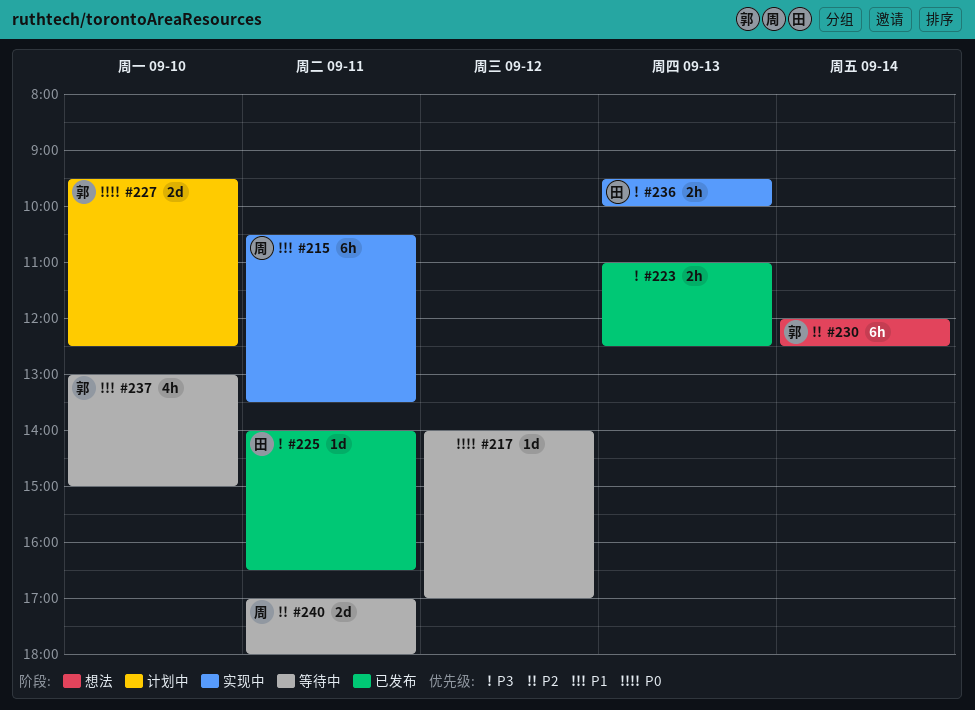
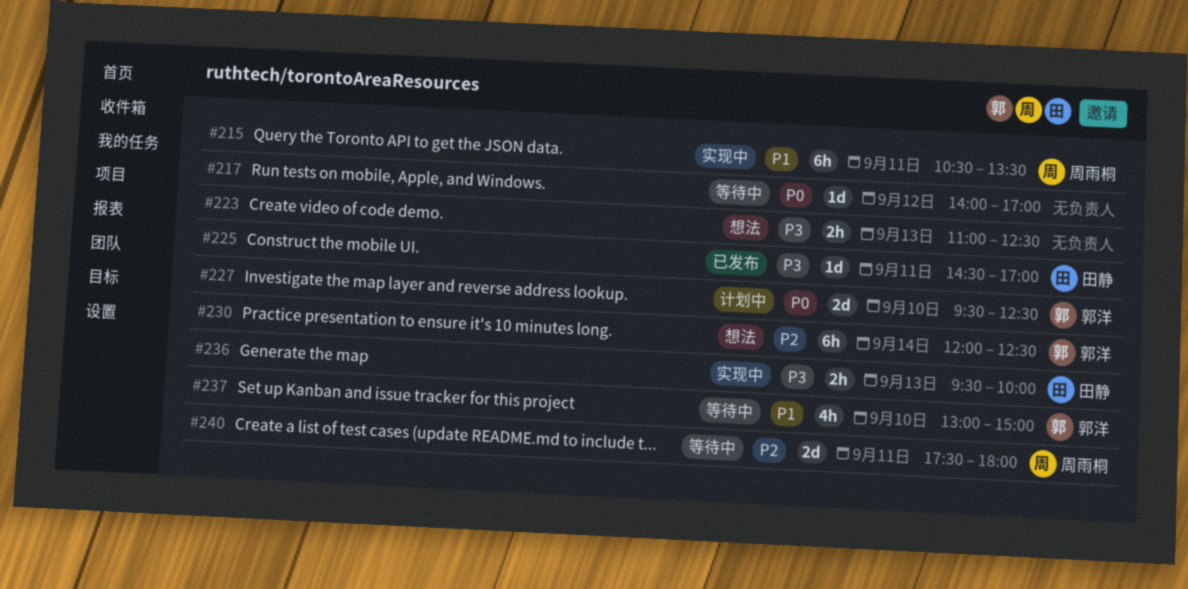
#223, status: 已发布 -> 想法
#225, begins: 14:00 -> 14:30
#225, ends: 16:30 -> 17:00
#240, begins: 17:00 -> 17:30

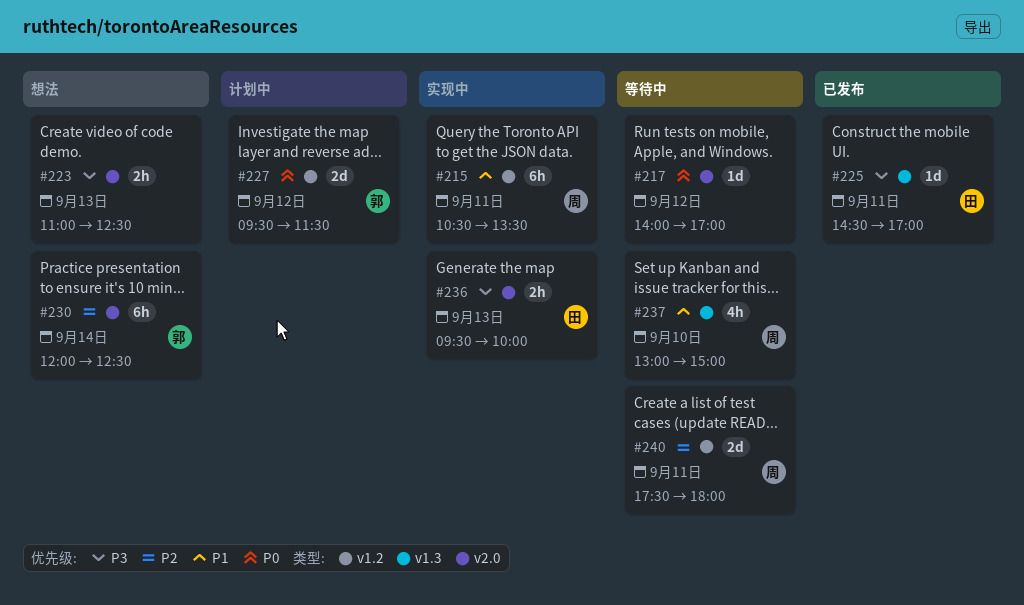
#227, day: Sep 10 -> Sep 12
#227, ends: 12:30 -> 11:30
#237, owner: 郭洋 -> 周雨桐

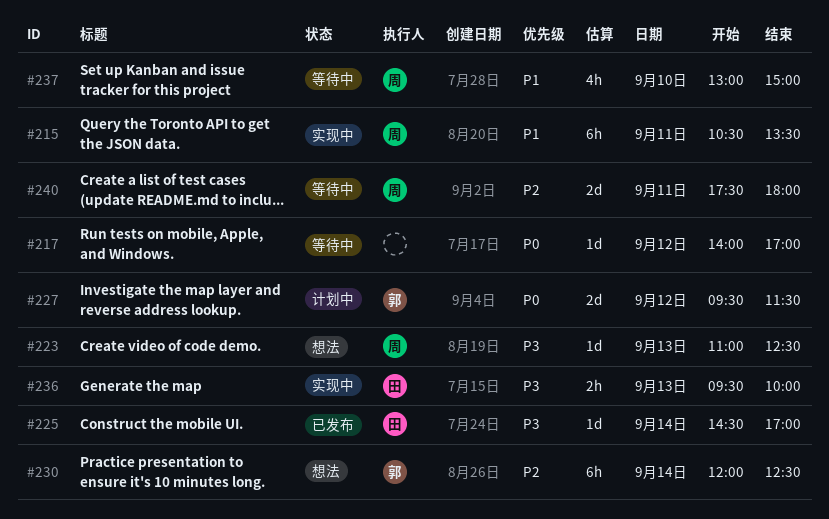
#223, owner: none -> 周
#223, estimate: 2h -> 1d
#225, day: Sep 11 -> Sep 14

